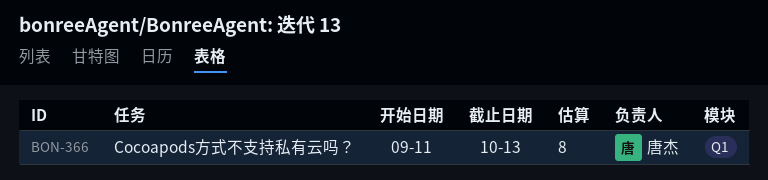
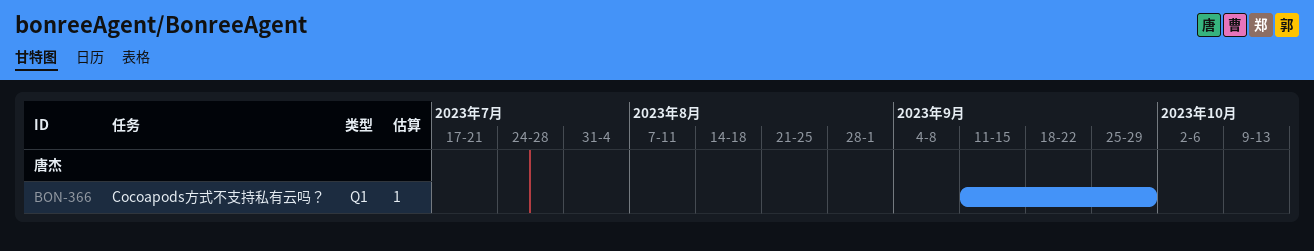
BON-366, estimate: 8 -> 1
BON-366, due: Oct 13 -> Sep 29

